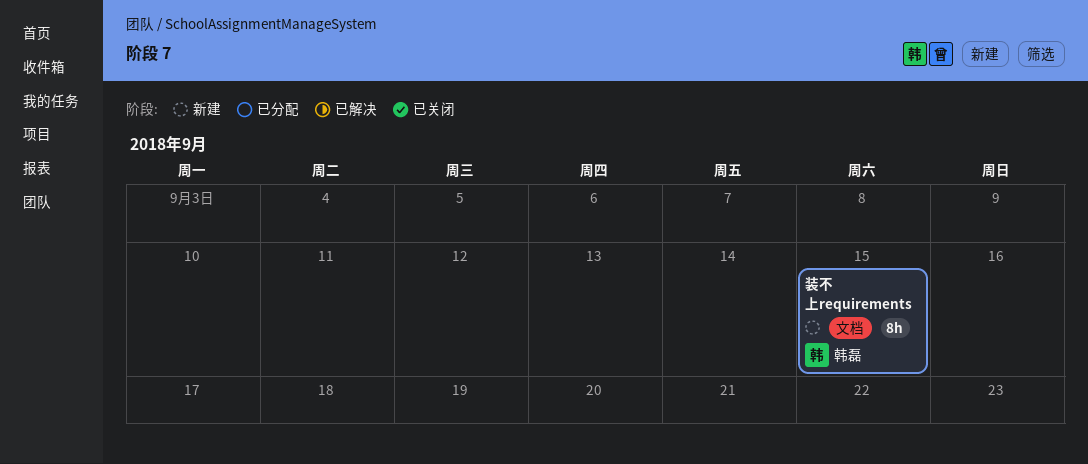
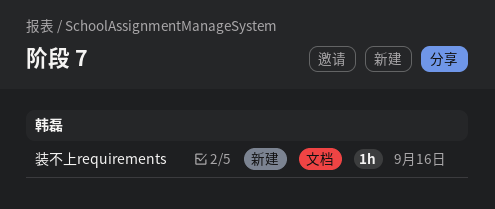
装不上requirements, estimate: 8h -> 1h
装不上requirements, due: Sep 15 -> Sep 16

